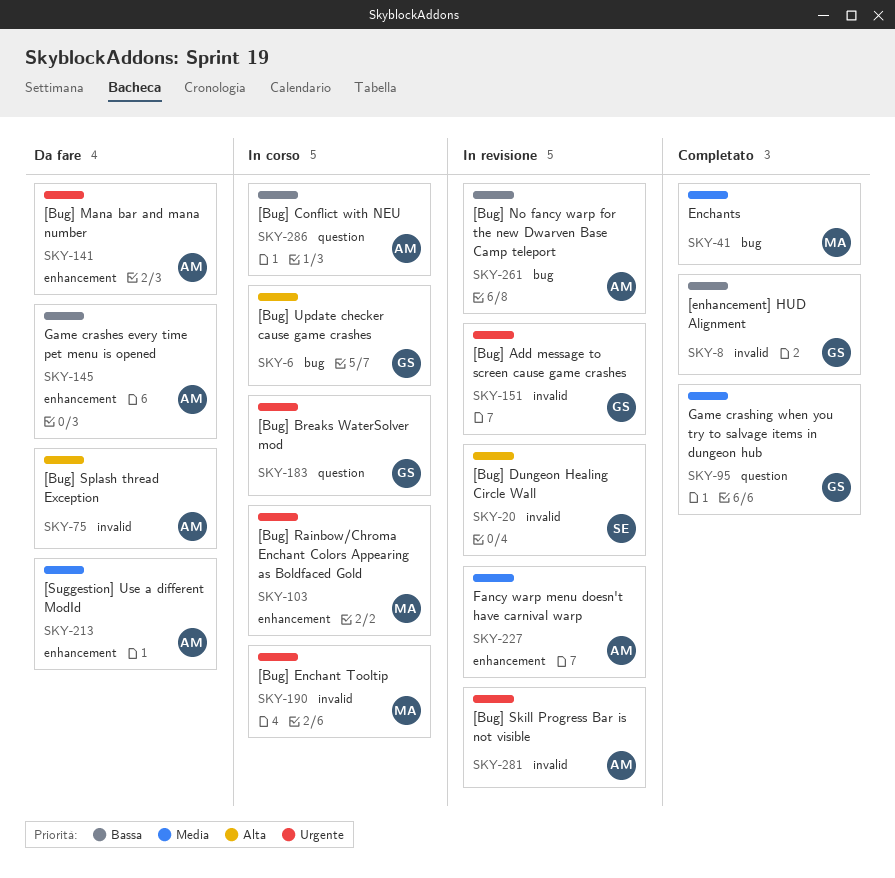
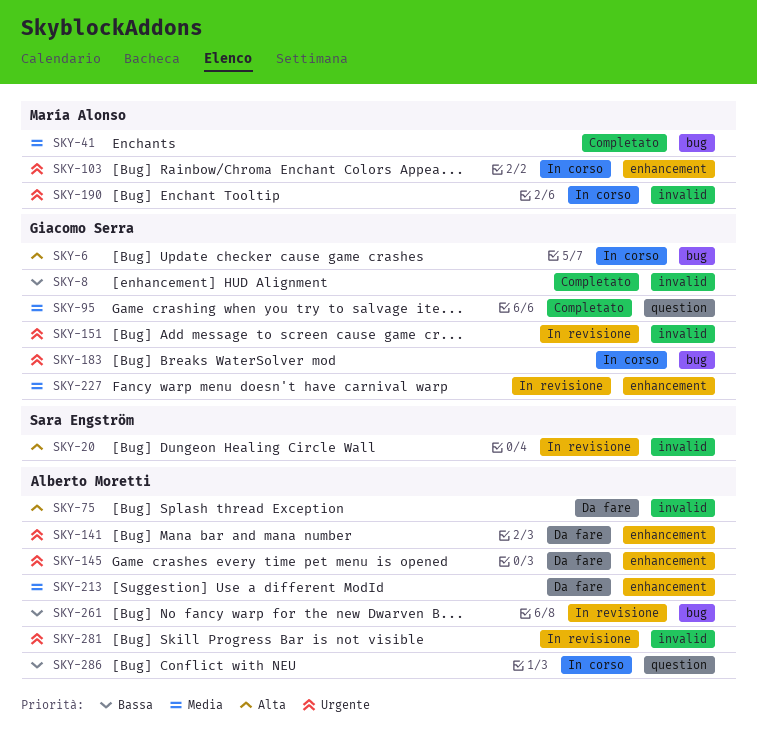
SKY-145, priority: Bassa -> Urgente
SKY-183, label: question -> bug
SKY-227, owner: Alberto Moretti -> Giacomo Serra

